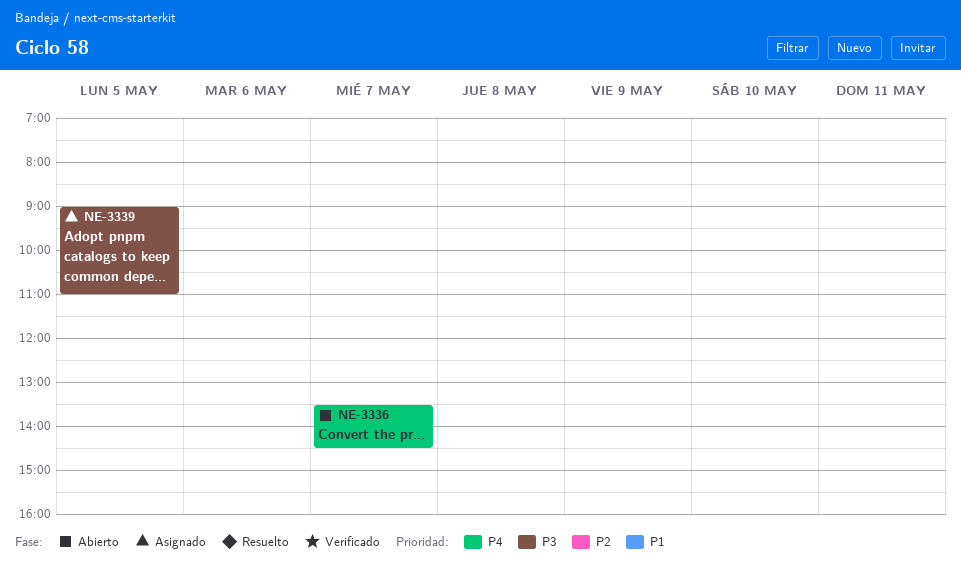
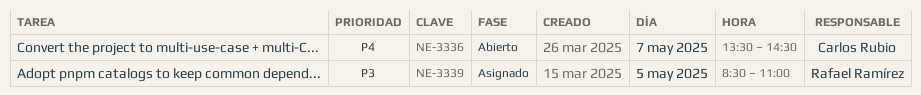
NE-3339, begins: 09:00 -> 08:30

